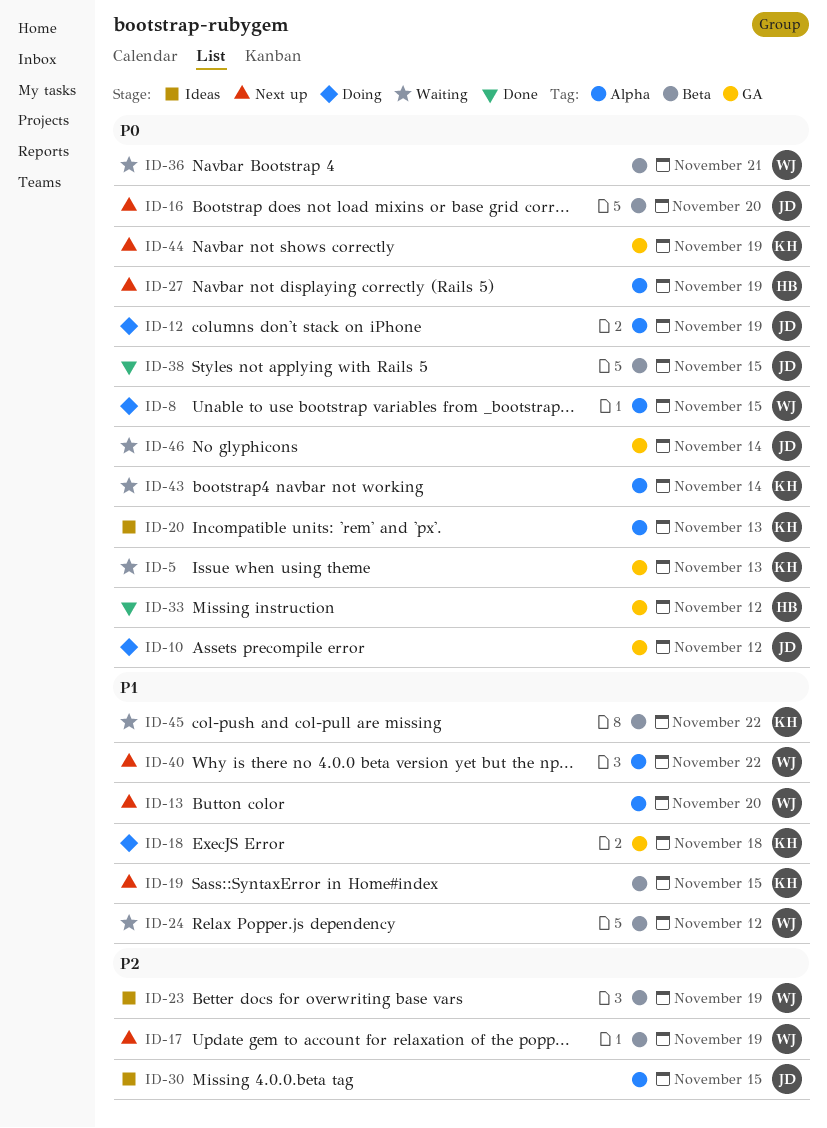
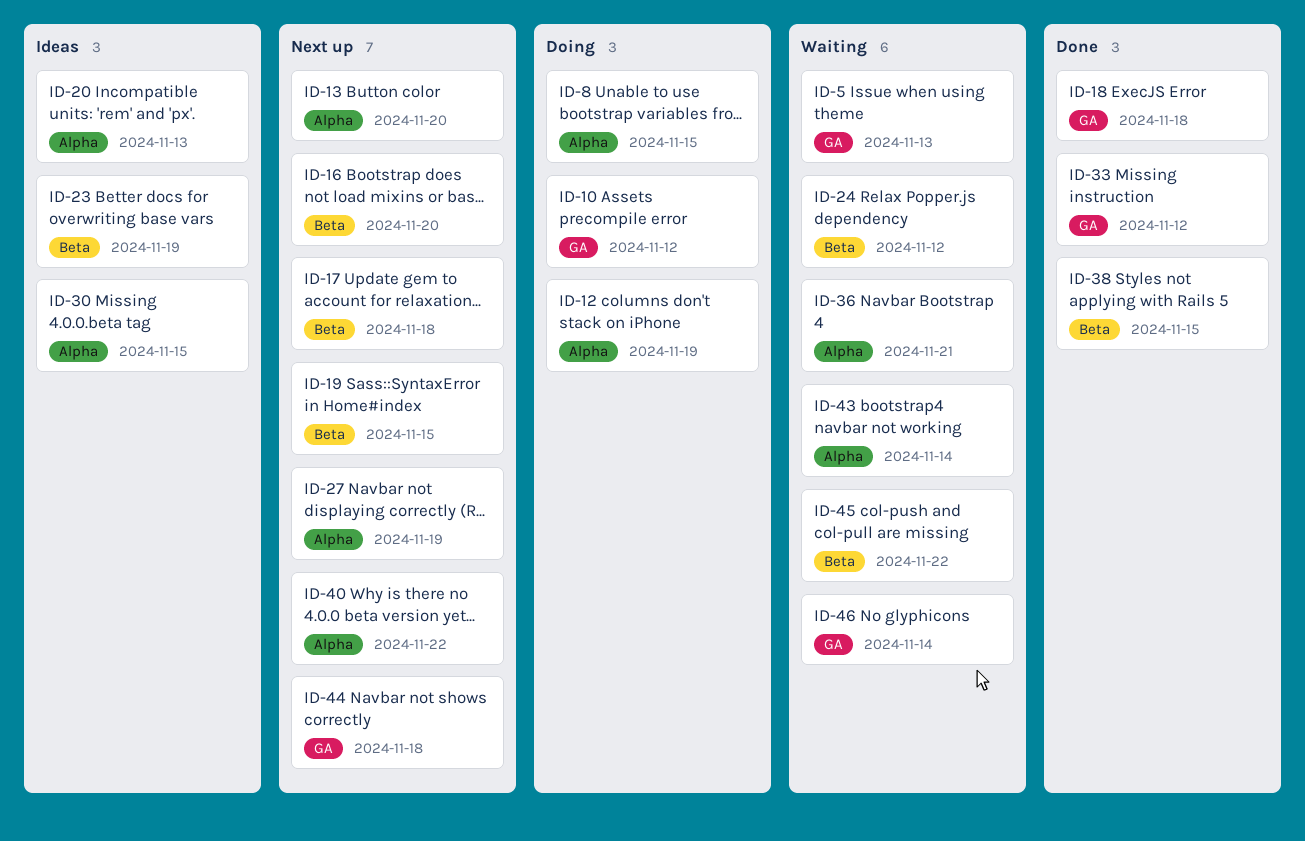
ID-17, due: Nov 19 -> Nov 18
ID-18, status: Doing -> Done
ID-36, label: Beta -> Alpha
ID-44, due: Nov 19 -> Nov 18

